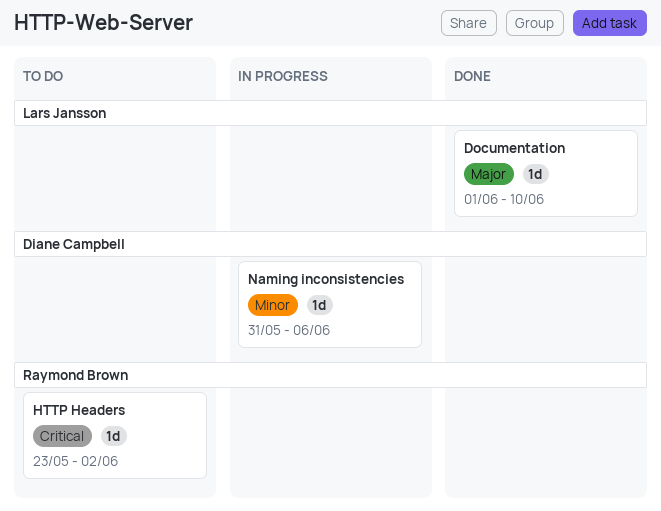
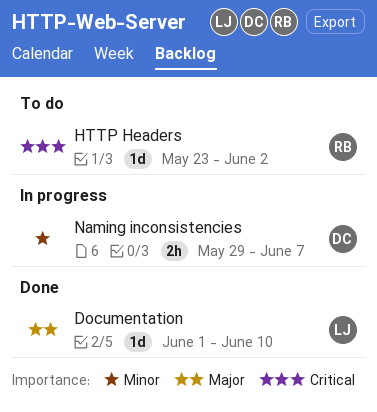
Naming inconsistencies, estimate: 1d -> 2h
Naming inconsistencies, start: May 31 -> May 29
Naming inconsistencies, due: Jun 6 -> Jun 7

